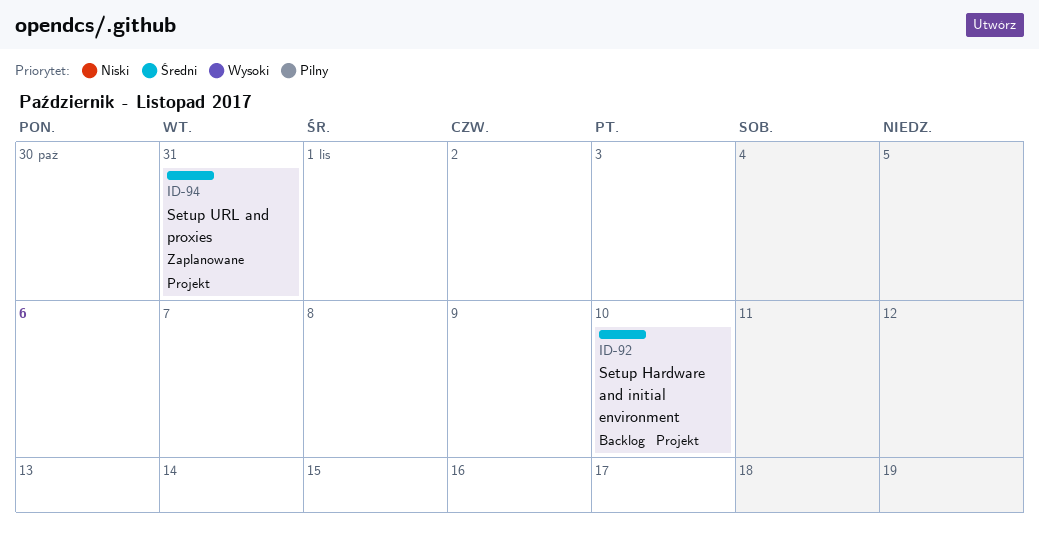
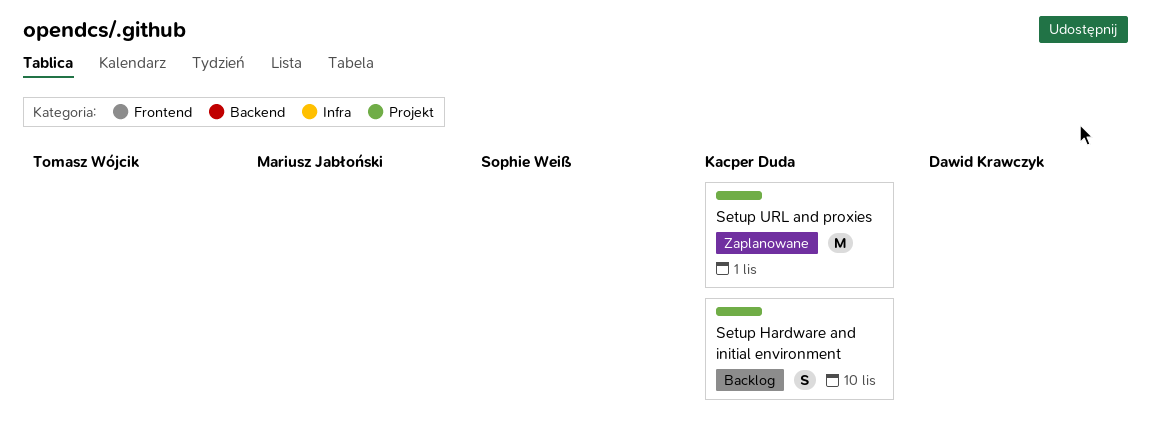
Setup URL and proxies, due: Oct 31 -> Nov 1

